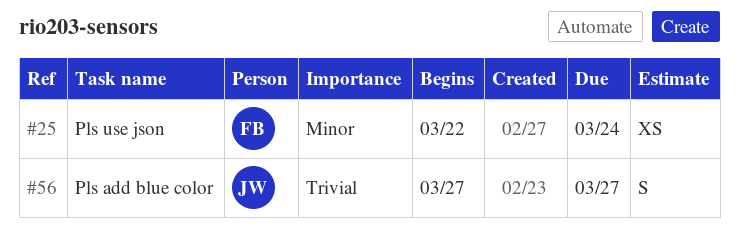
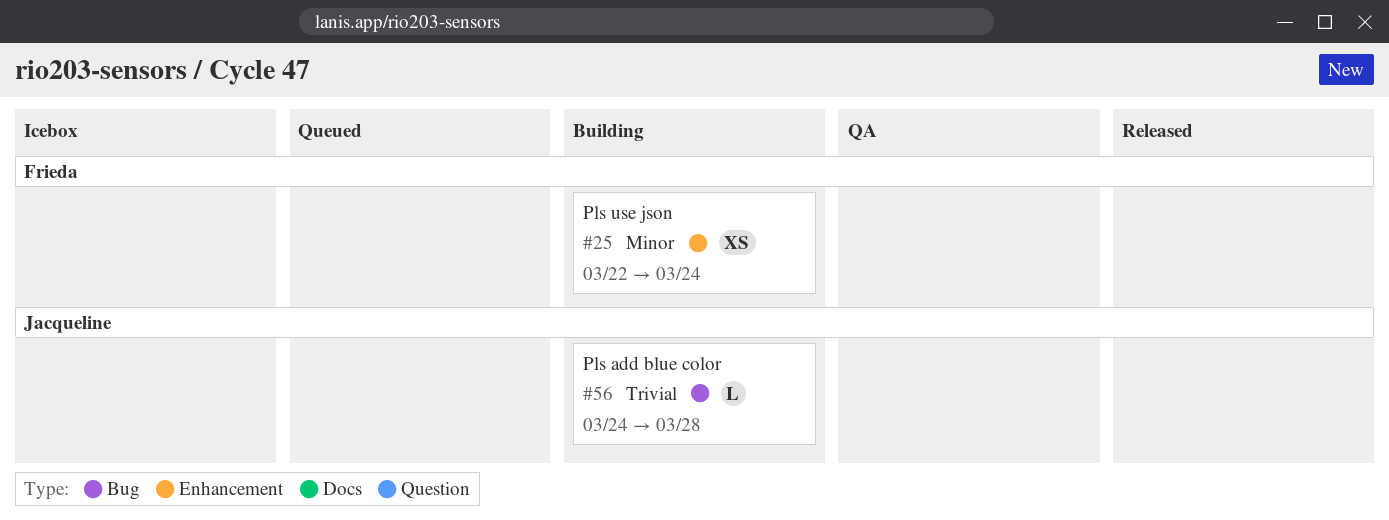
#56, estimate: S -> L
#56, start: Mar 27 -> Mar 24
#56, due: Mar 27 -> Mar 28

